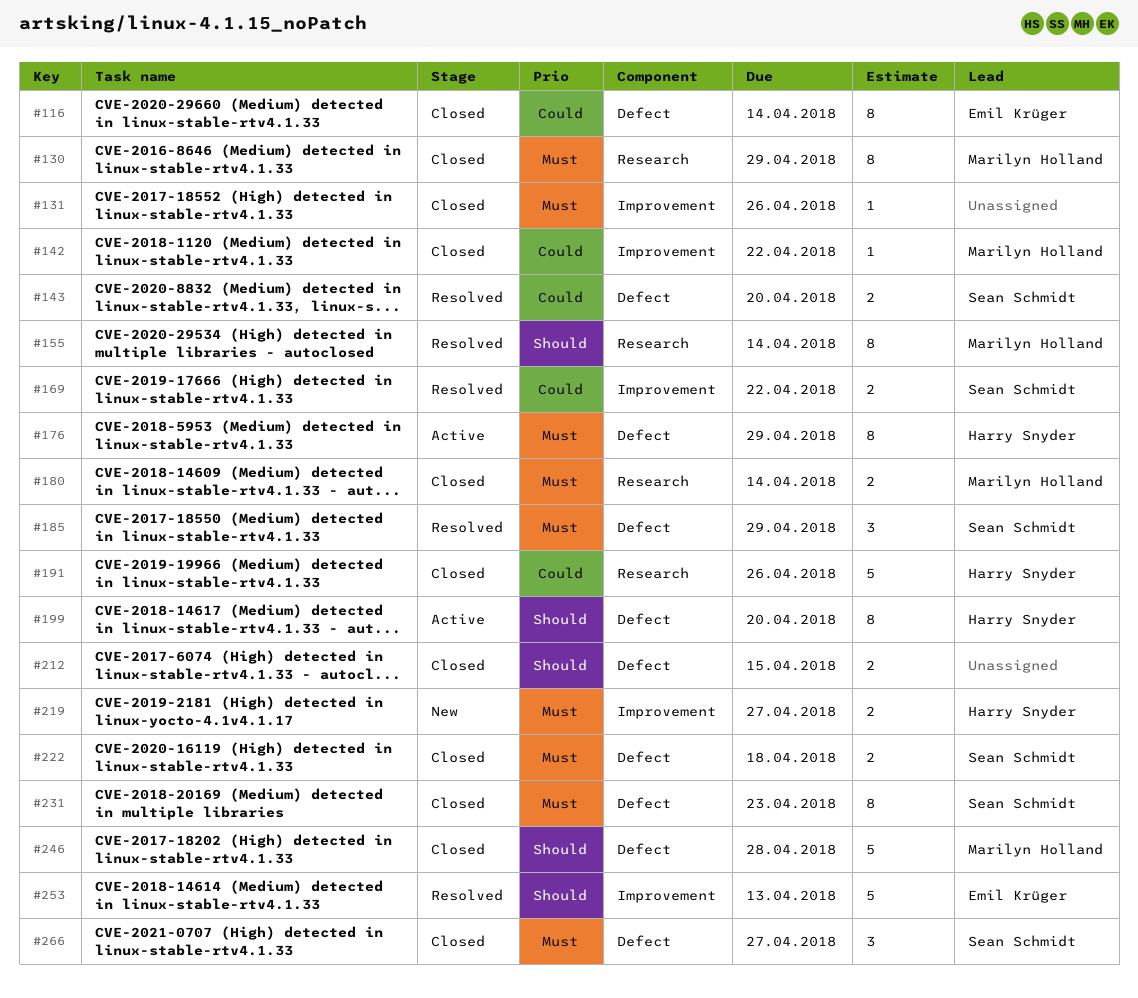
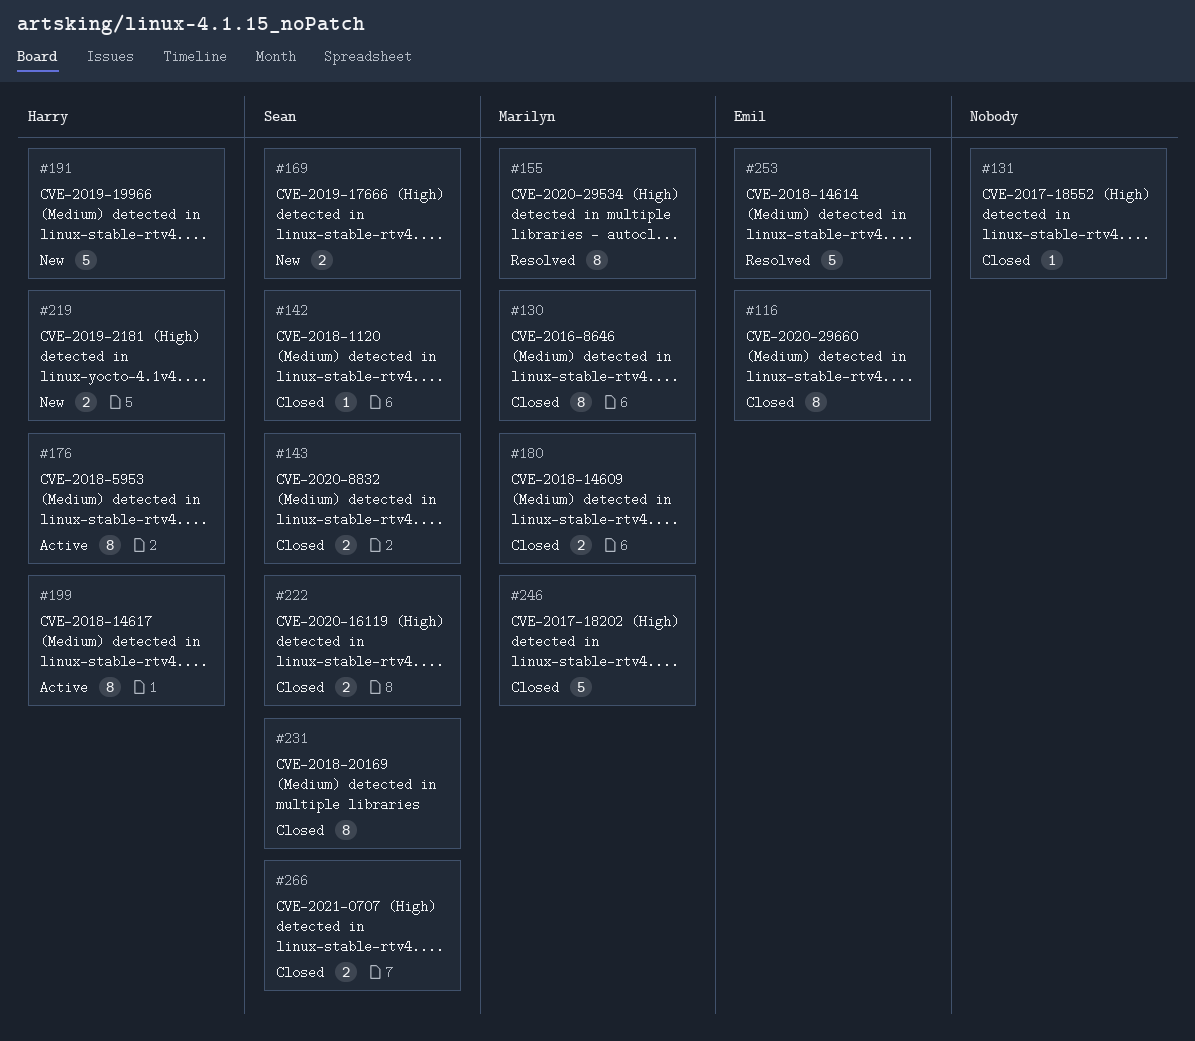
#142, owner: Marilyn Holland -> Sean Schmidt
#143, status: Resolved -> Closed
#169, status: Resolved -> New
#185: present -> none
#191, status: Closed -> New
#212: present -> none
#266, estimate: 3 -> 2

